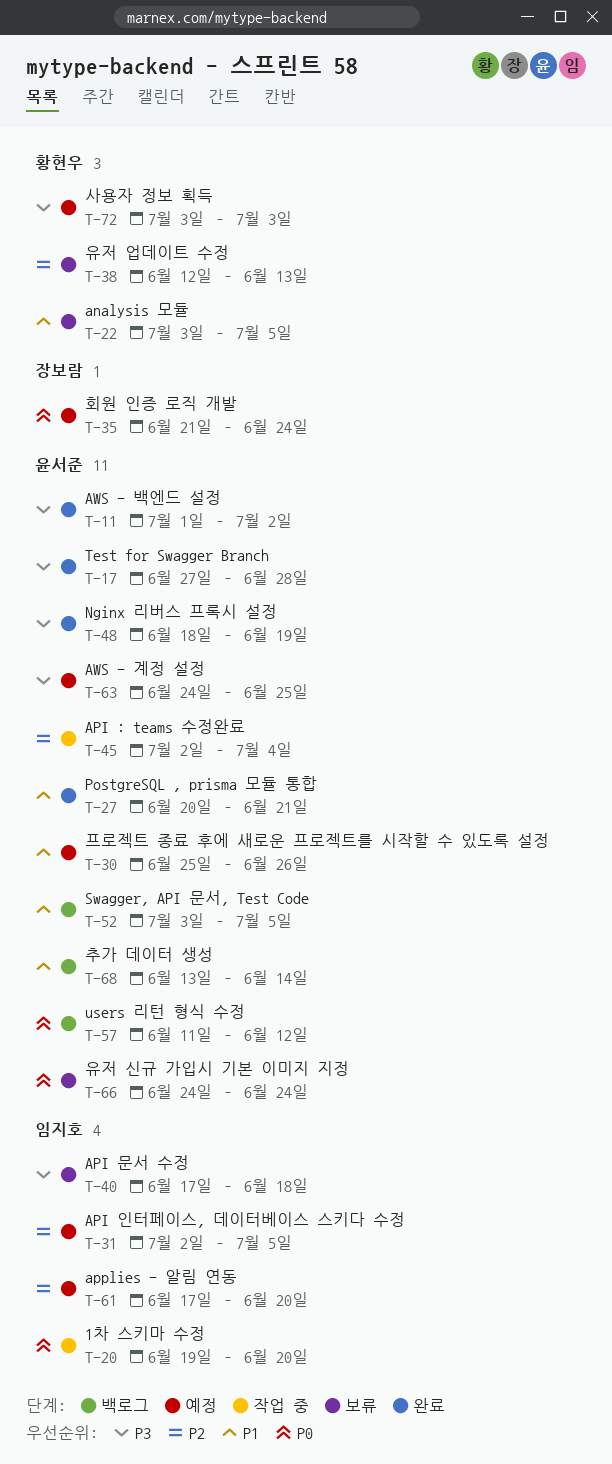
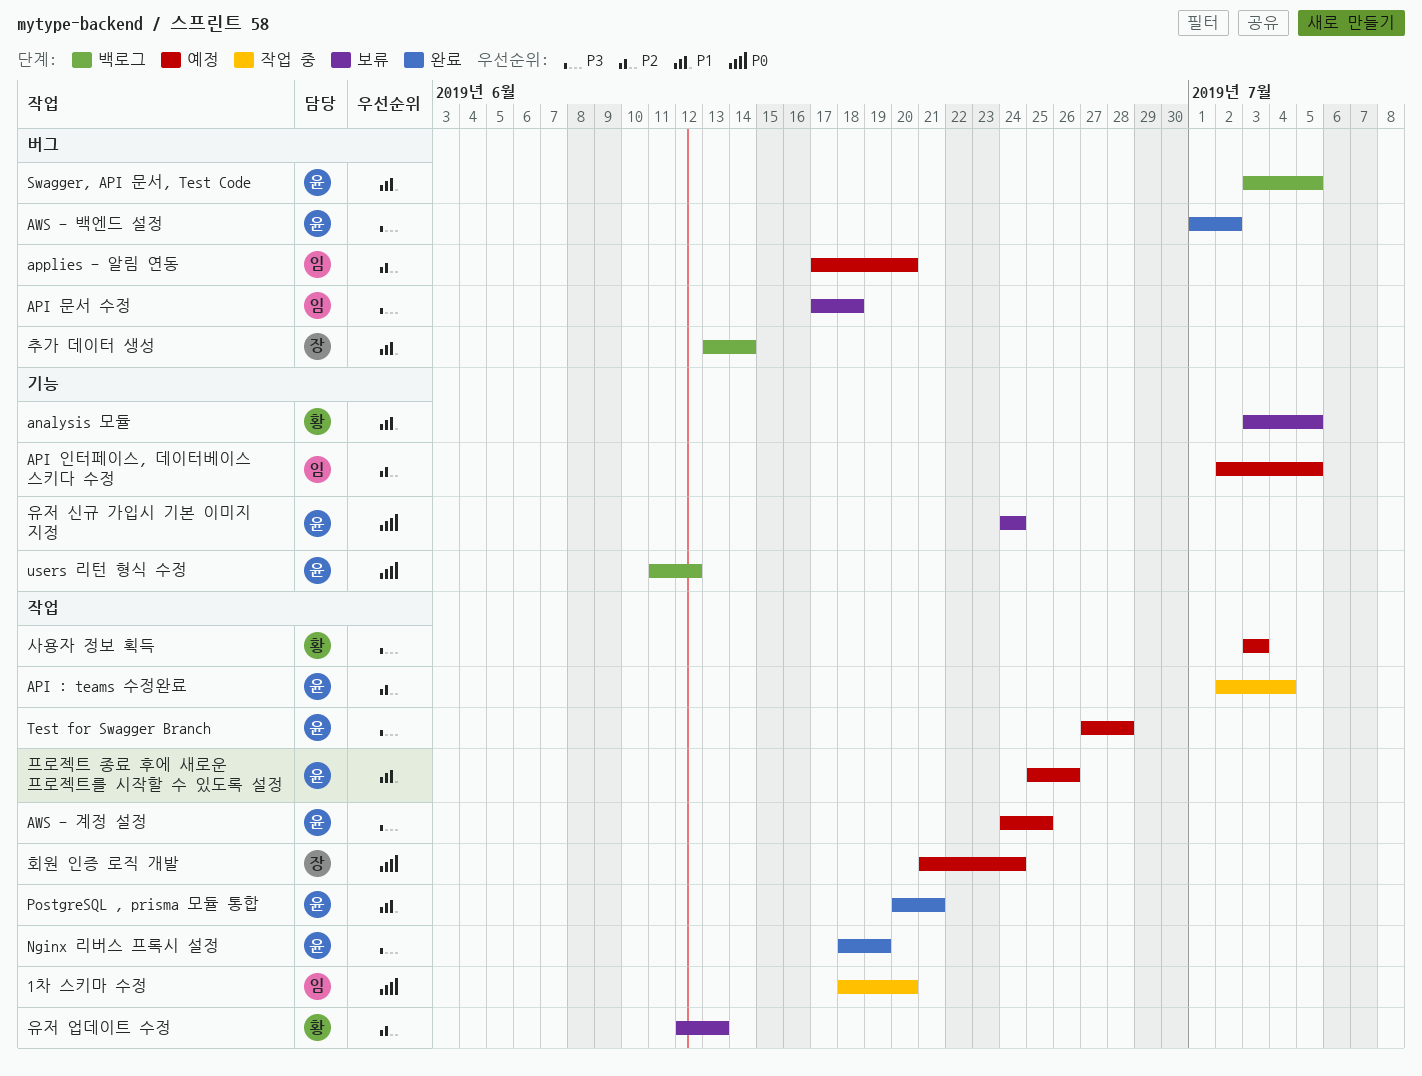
1차 스키마 수정, start: Jun 19 -> Jun 18
Test for Swagger Branch, status: 완료 -> 예정
추가 데이터 생성, owner: 윤서준 -> 장보람

